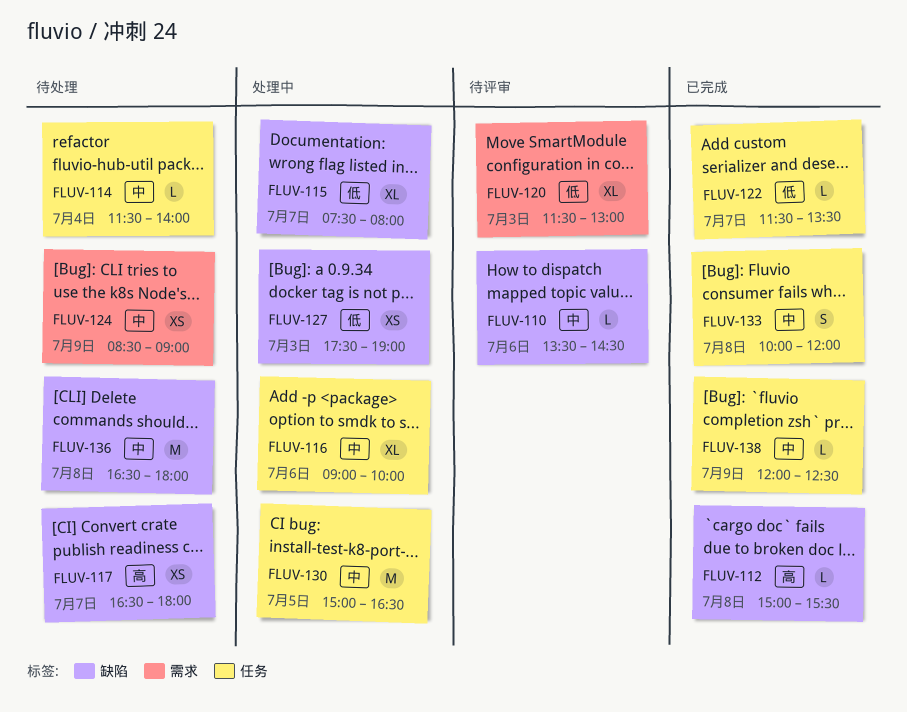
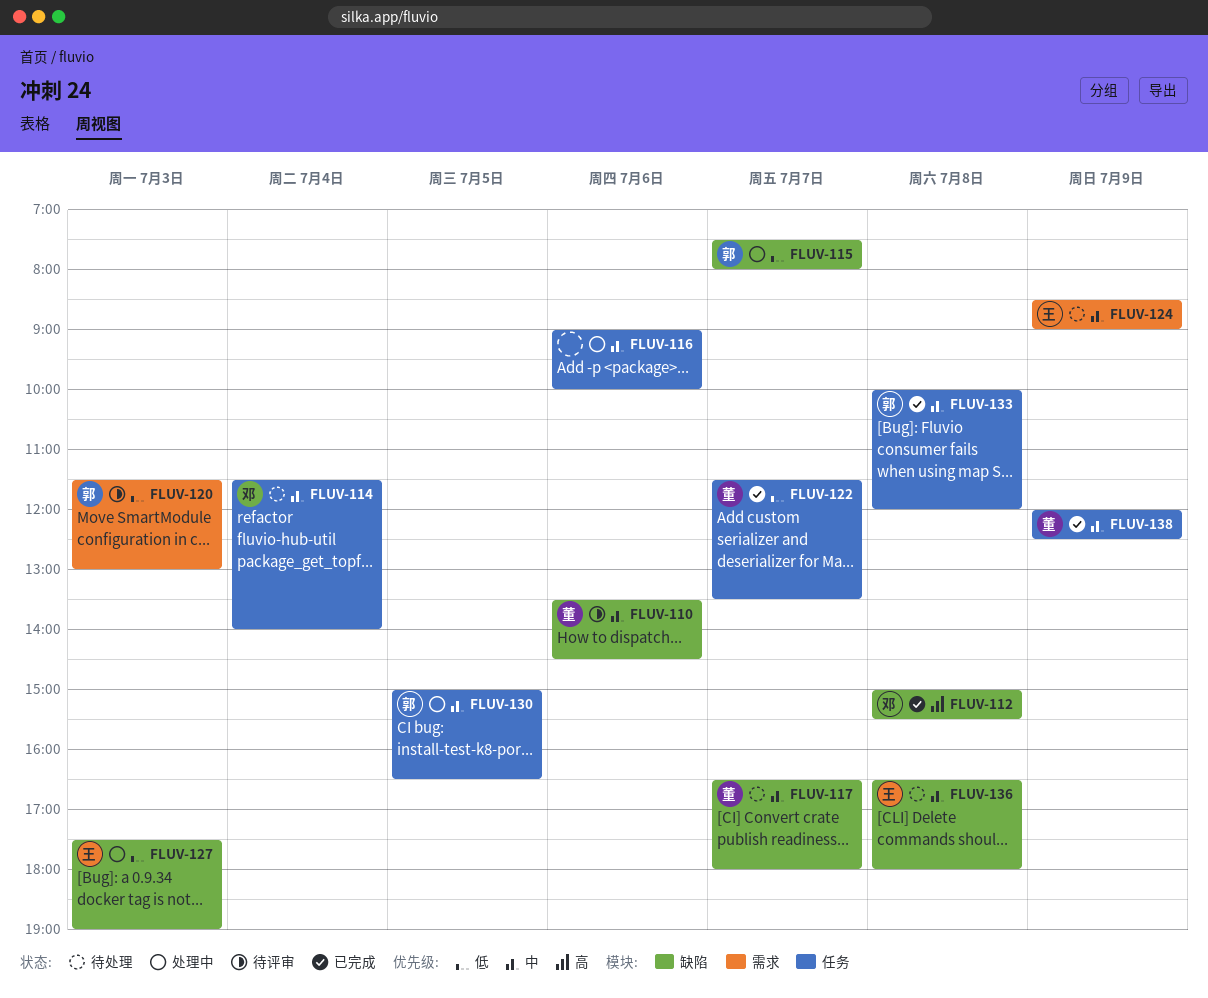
FLUV-117, priority: 高 -> 中

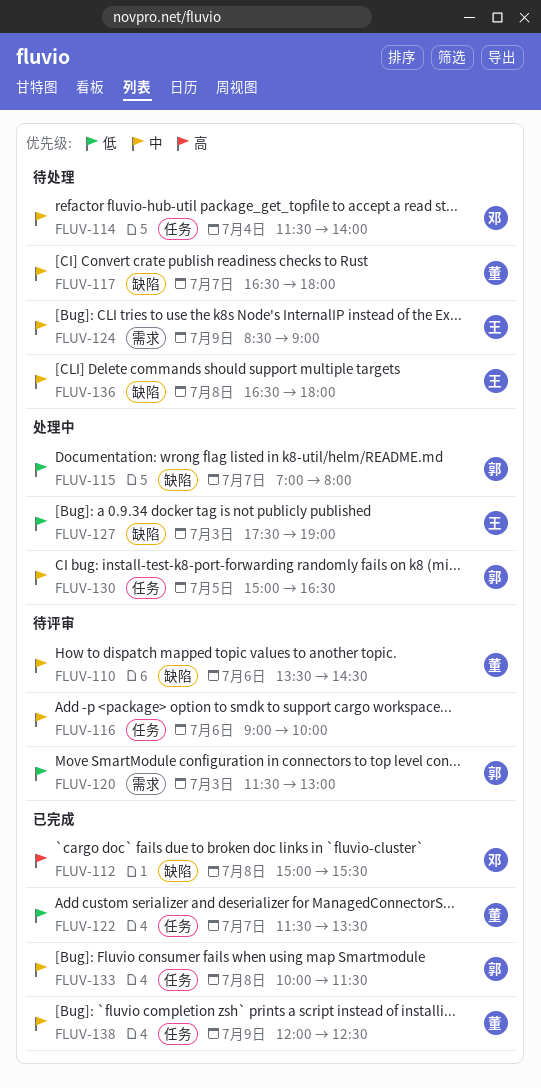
FLUV-115, begins: 07:30 -> 07:00
FLUV-116, status: 处理中 -> 待评审
FLUV-133, ends: 12:00 -> 11:30

